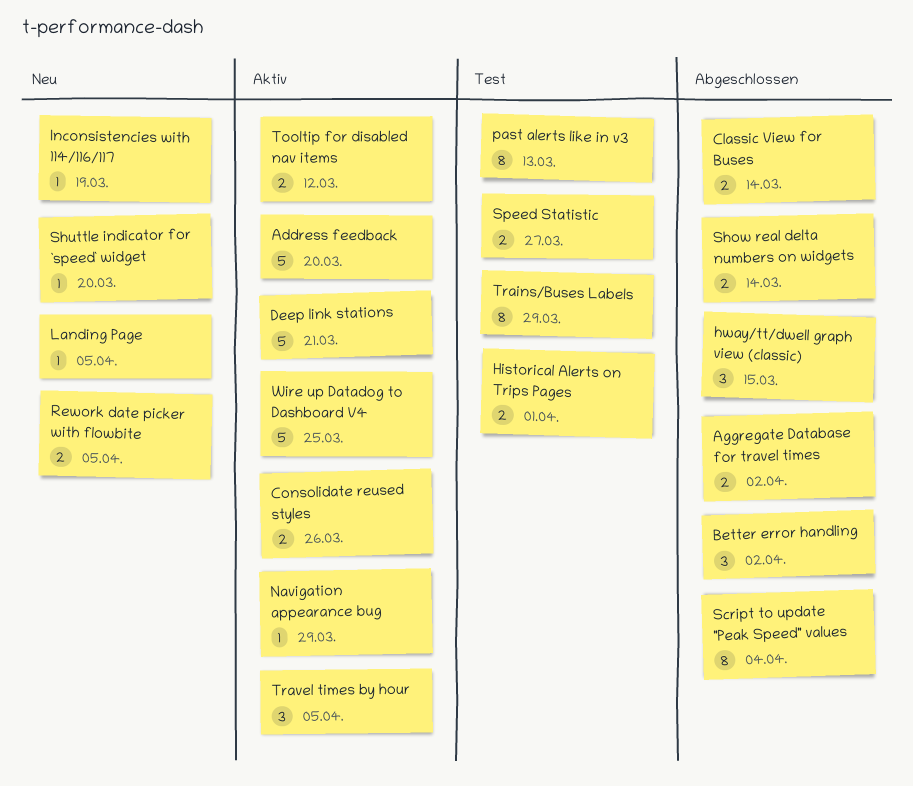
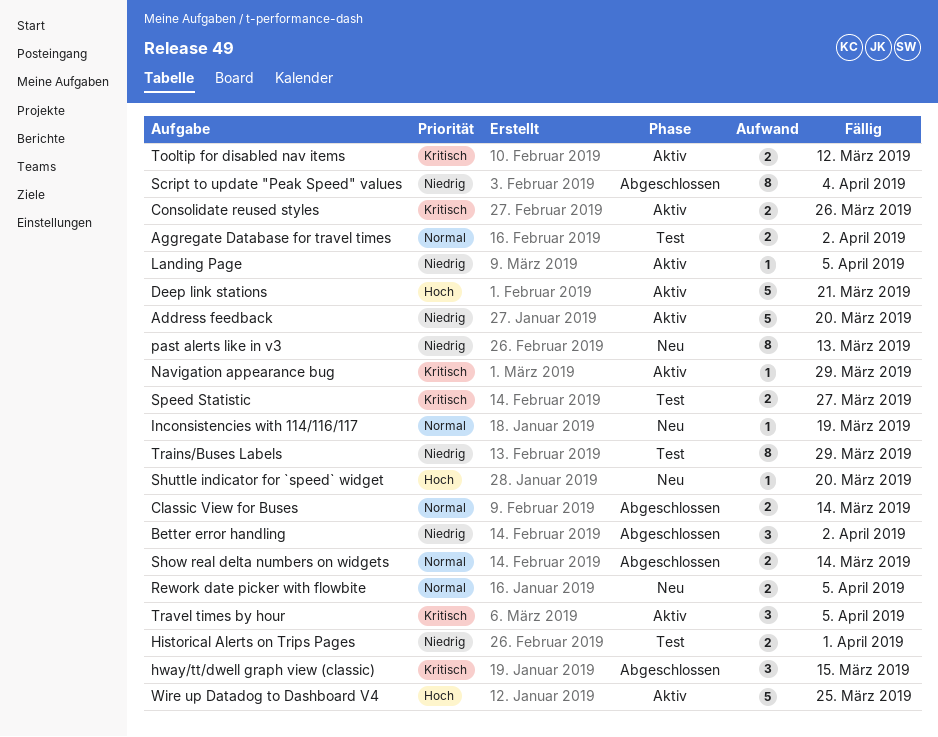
Aggregate Database for travel times, status: Abgeschlossen -> Test
Landing Page, status: Neu -> Aktiv
past alerts like in v3, status: Test -> Neu

